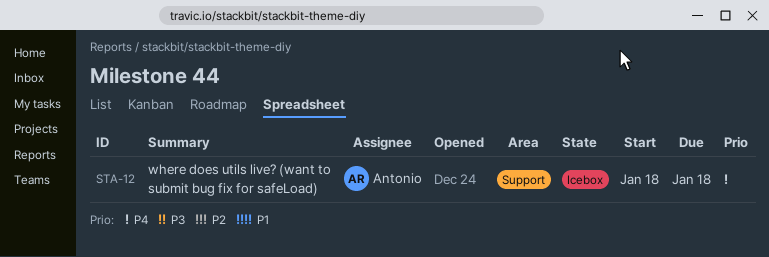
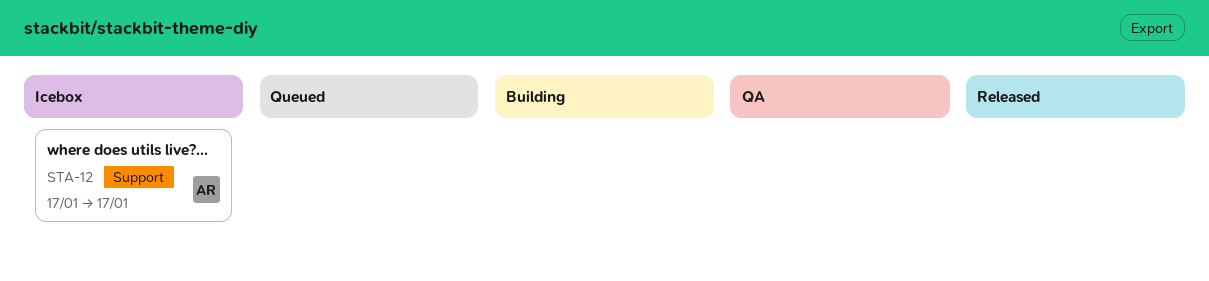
STA-12, start: Jan 18 -> Jan 17
STA-12, due: Jan 18 -> Jan 17

